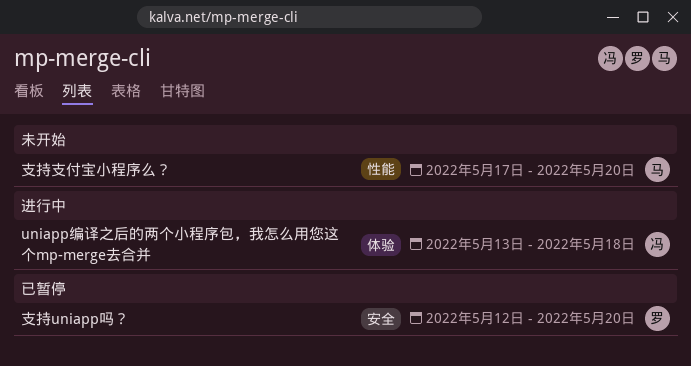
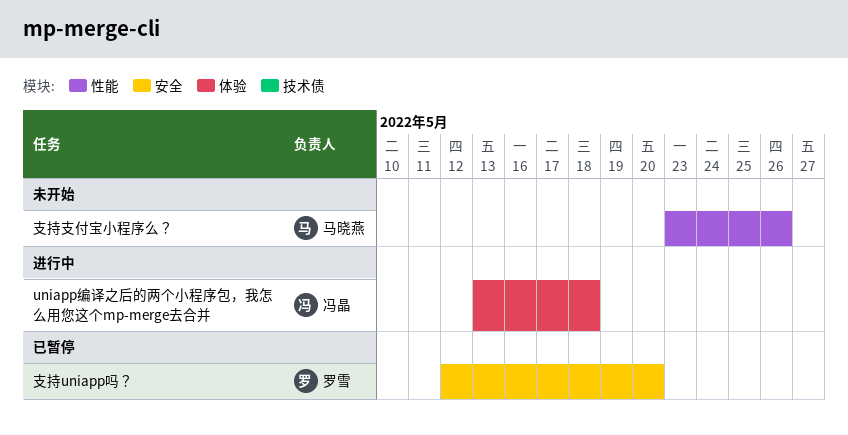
支持支付宝小程序么？, start: May 17 -> May 23
支持支付宝小程序么？, due: May 20 -> May 26

